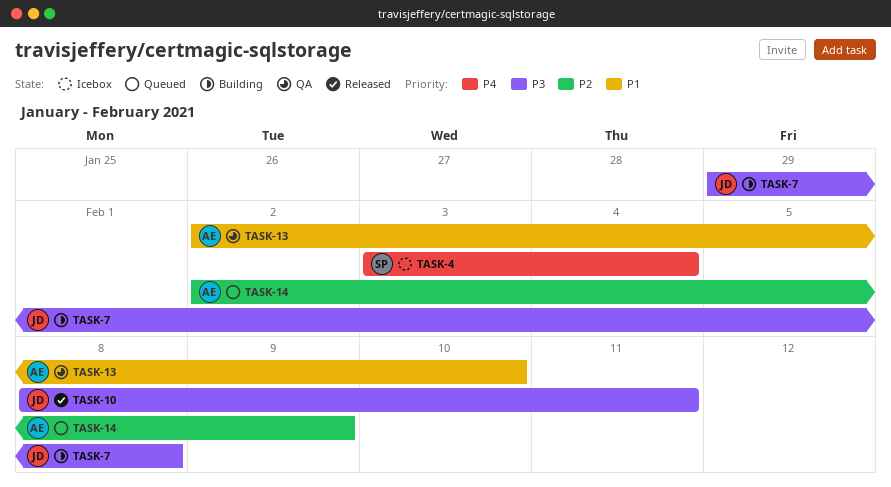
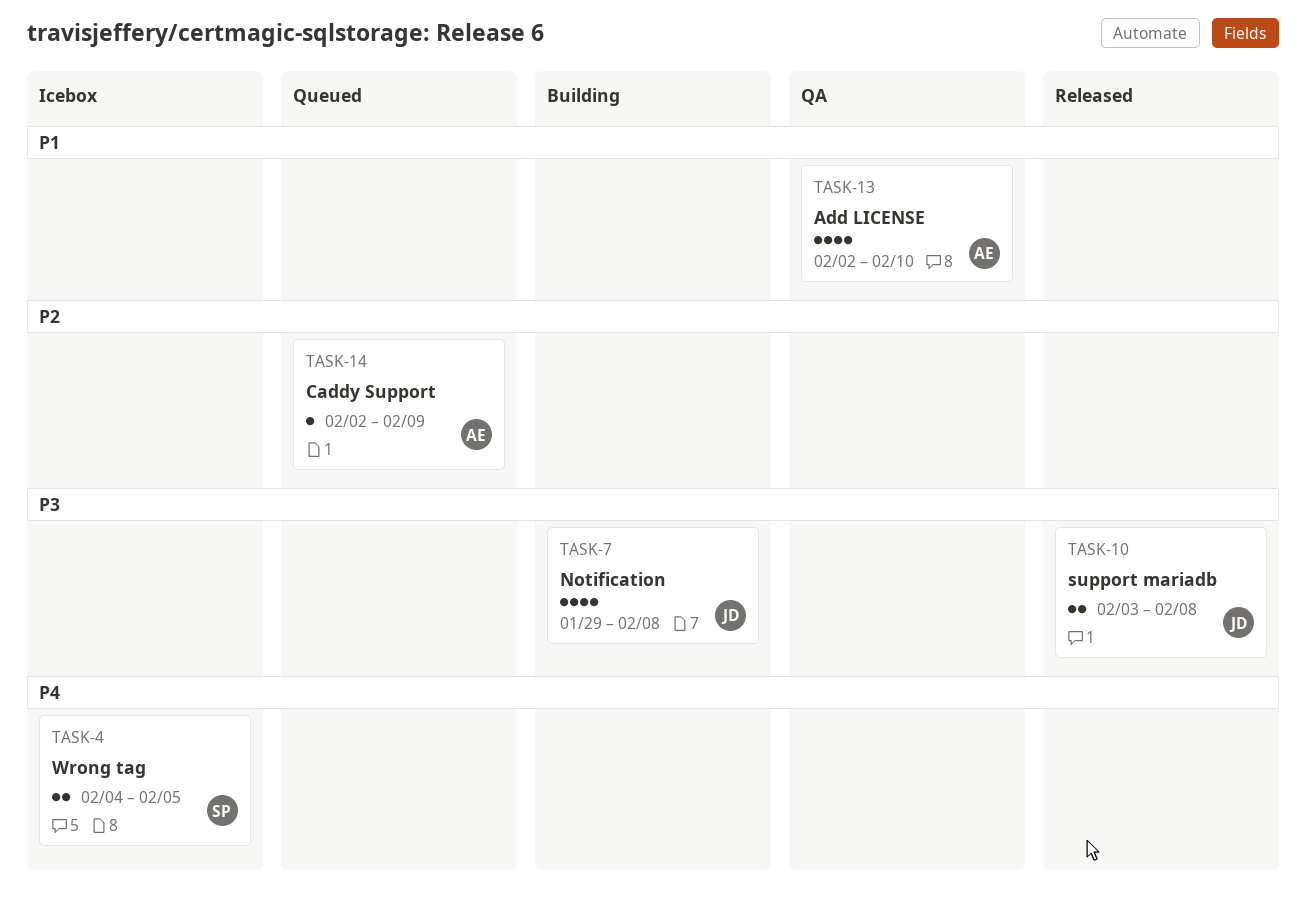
TASK-4, start: Feb 3 -> Feb 4
TASK-4, due: Feb 4 -> Feb 5
TASK-10, start: Feb 8 -> Feb 3
TASK-10, due: Feb 11 -> Feb 8

